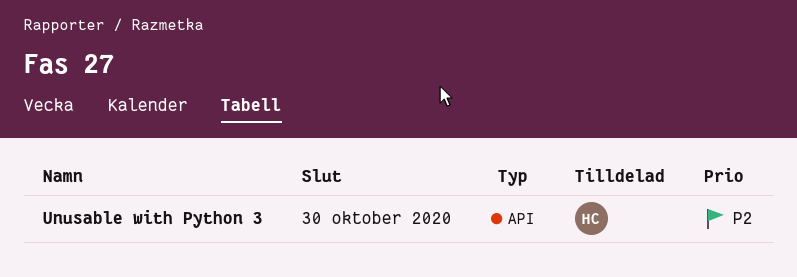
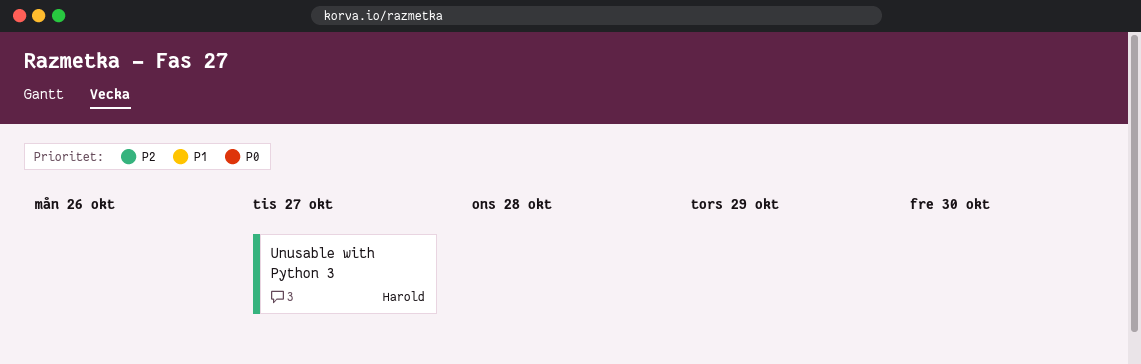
Unusable with Python 3, due: Oct 30 -> Oct 27

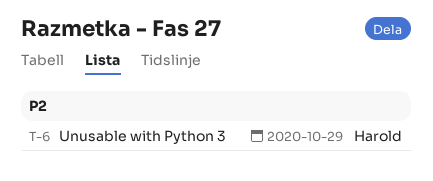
Unusable with Python 3, due: Oct 27 -> Oct 29

